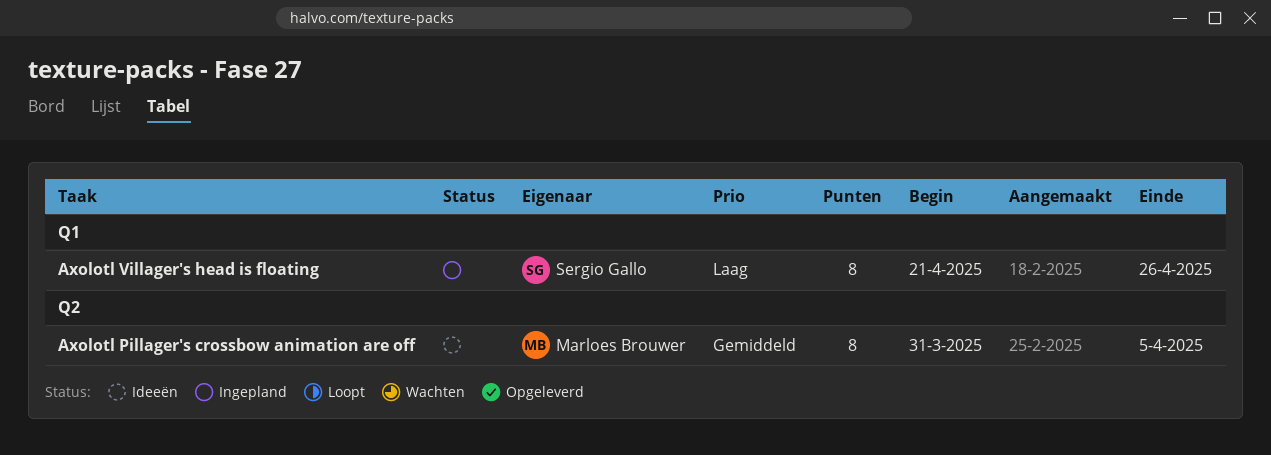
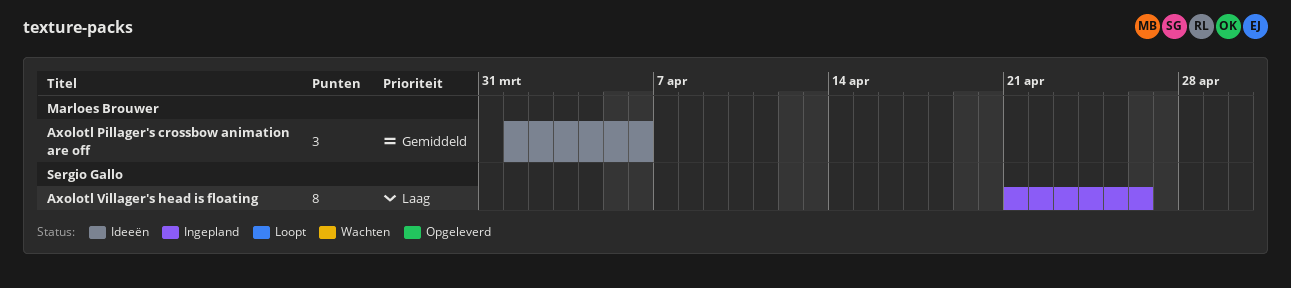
Axolotl Pillager's crossbow animation are off, estimate: 8 -> 3
Axolotl Pillager's crossbow animation are off, start: Mar 31 -> Apr 1
Axolotl Pillager's crossbow animation are off, due: Apr 5 -> Apr 6

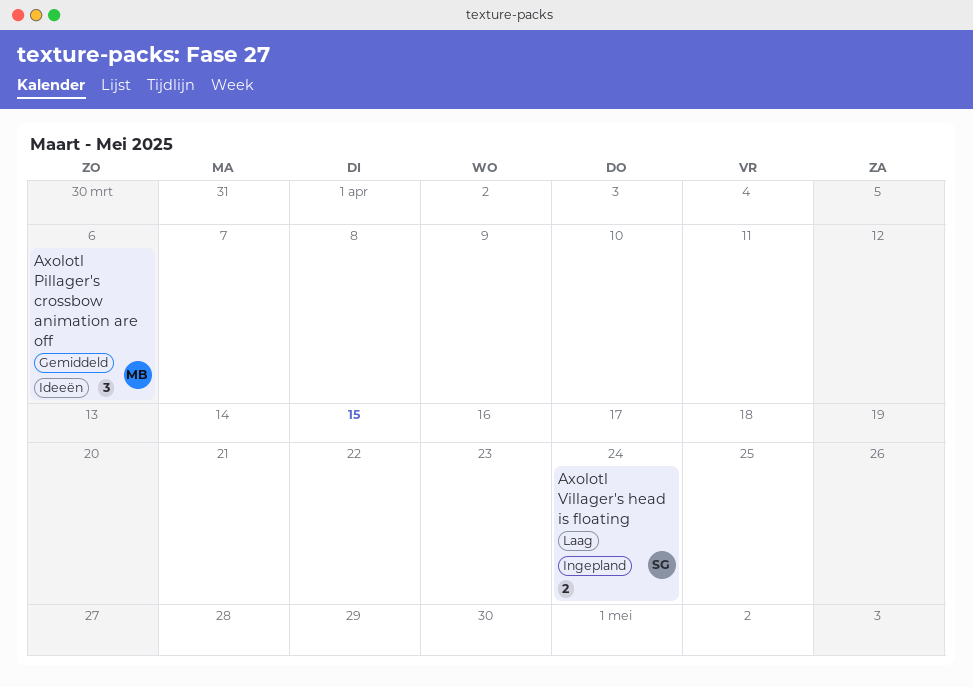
Axolotl Villager's head is floating, estimate: 8 -> 2
Axolotl Villager's head is floating, due: Apr 26 -> Apr 24

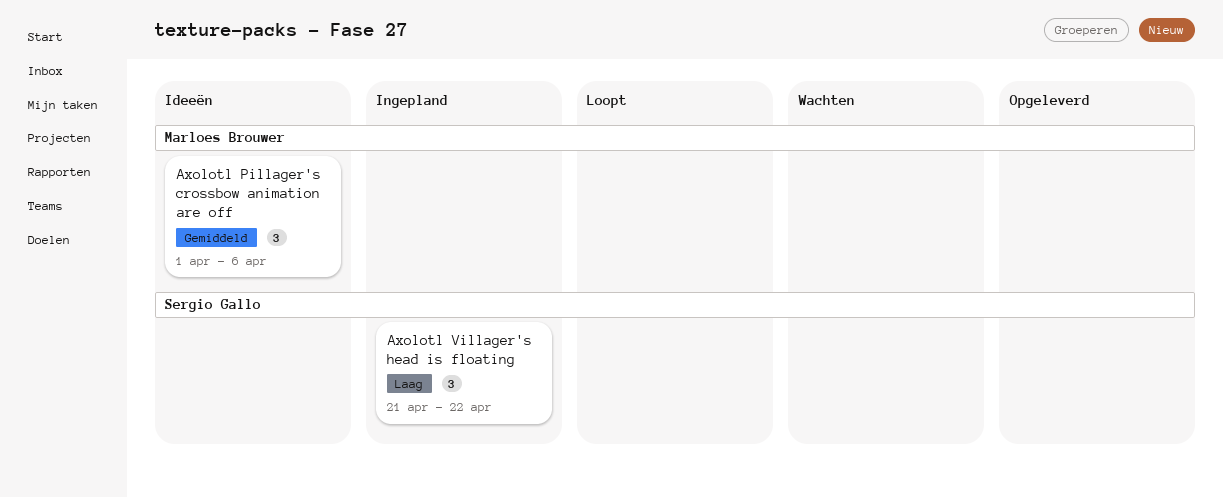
Axolotl Villager's head is floating, estimate: 2 -> 3
Axolotl Villager's head is floating, due: Apr 24 -> Apr 22

